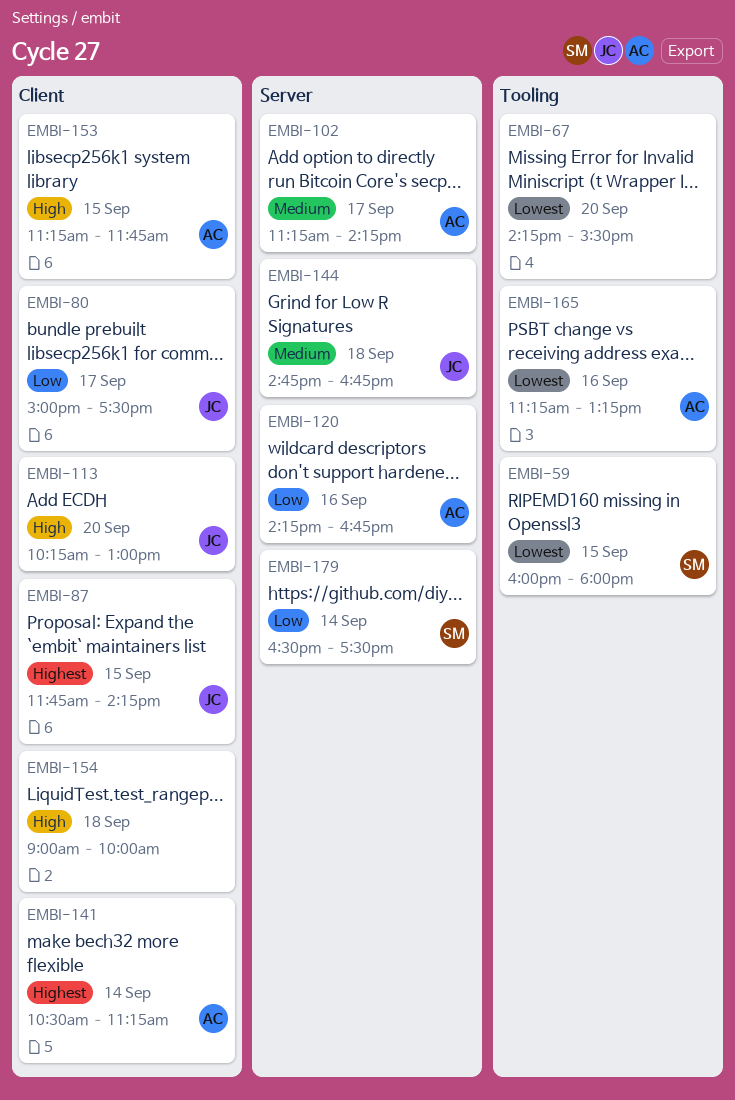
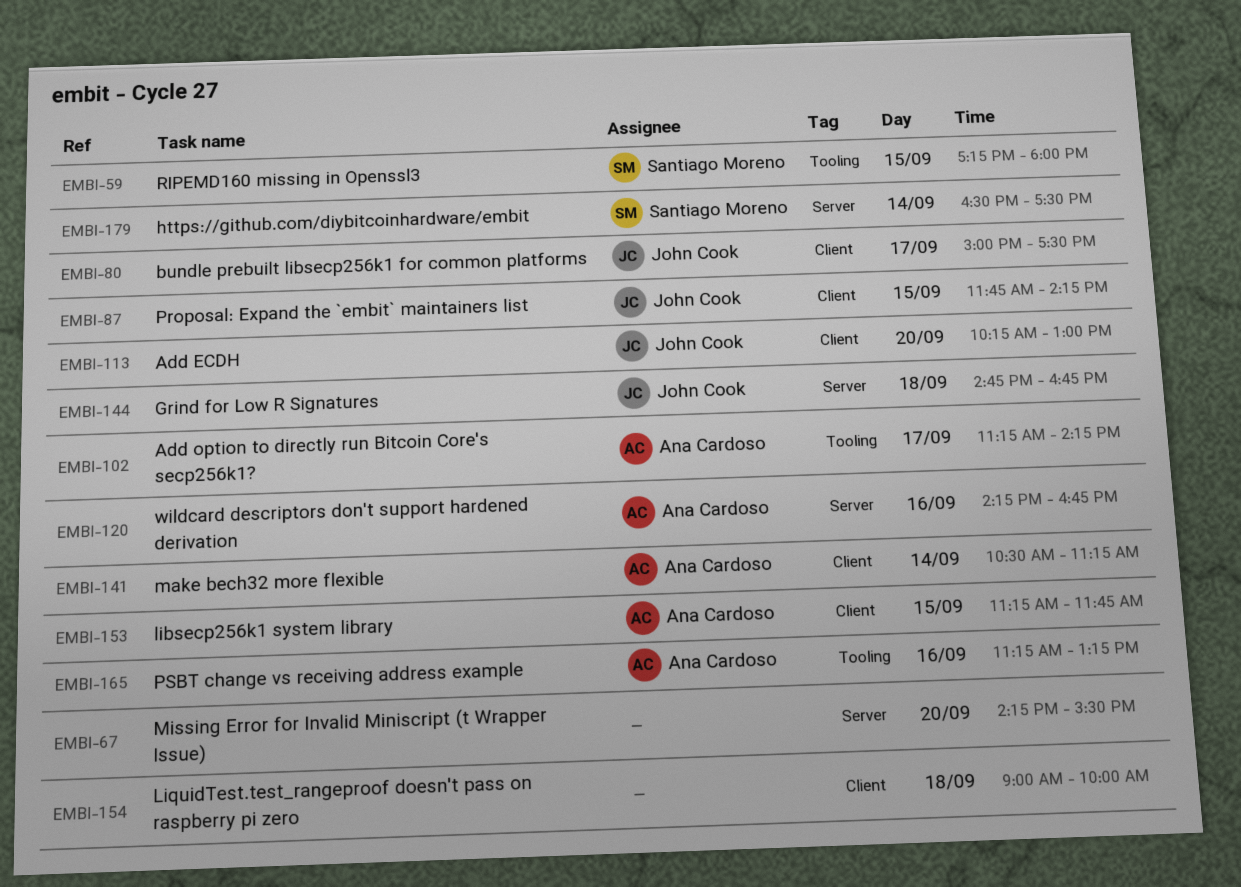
EMBI-59, begins: 16:00 -> 17:15
EMBI-67, label: Tooling -> Server
EMBI-102, label: Server -> Tooling

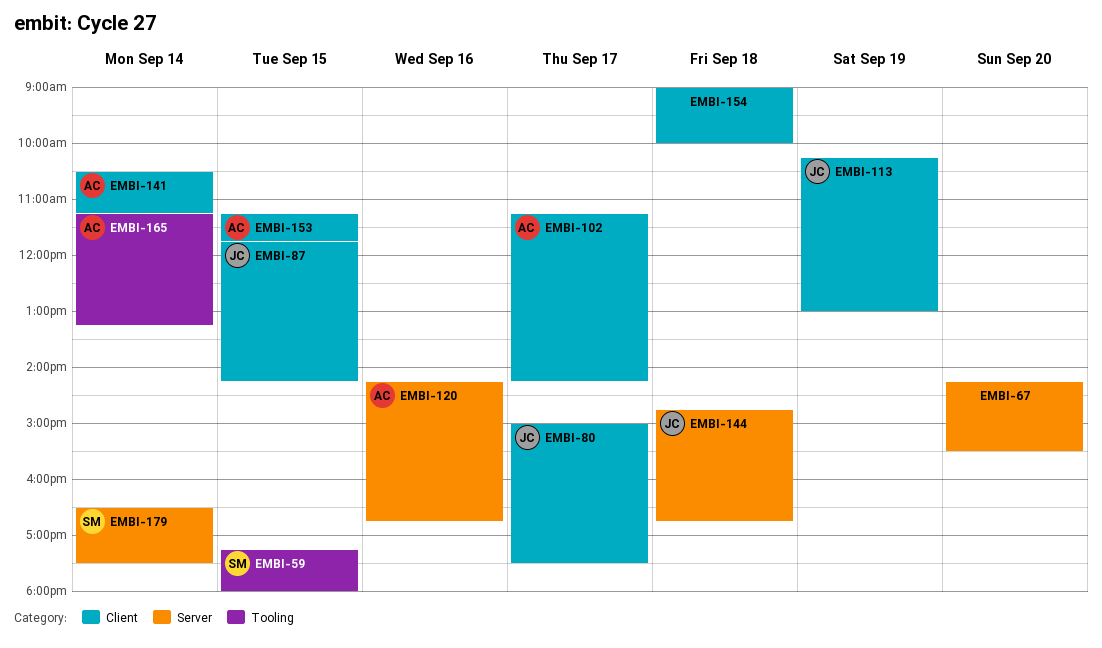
EMBI-102, label: Tooling -> Client
EMBI-113, day: Sep 20 -> Sep 19
EMBI-165, day: Sep 16 -> Sep 14

